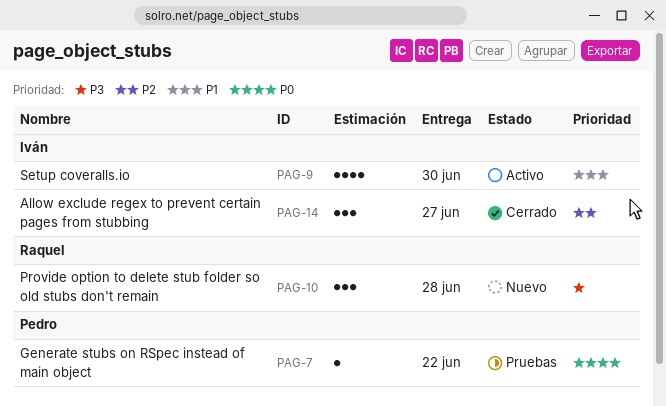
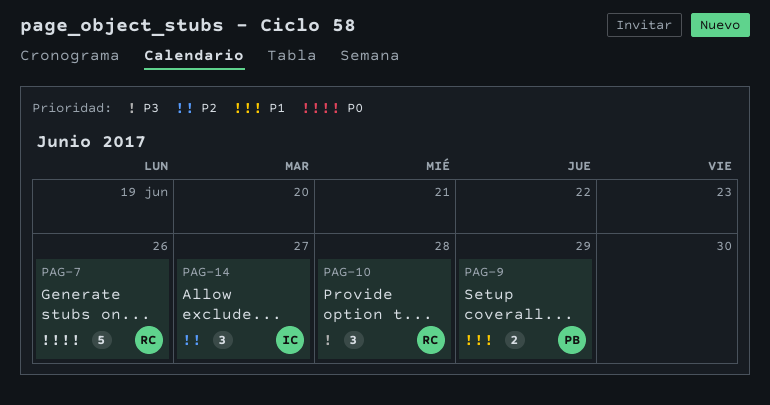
PAG-7, owner: Pedro -> Raquel
PAG-7, estimate: 1 -> 5
PAG-7, due: Jun 22 -> Jun 26
PAG-9, owner: Iván -> Pedro
PAG-9, estimate: 4 -> 2
PAG-9, due: Jun 30 -> Jun 29

